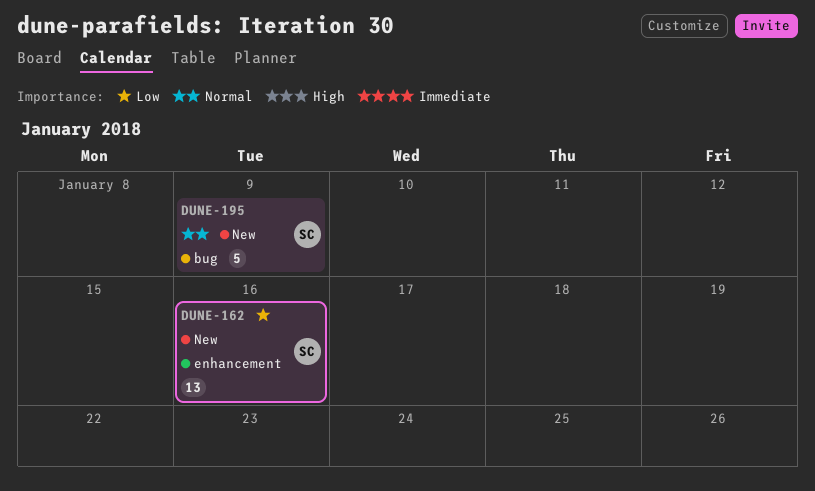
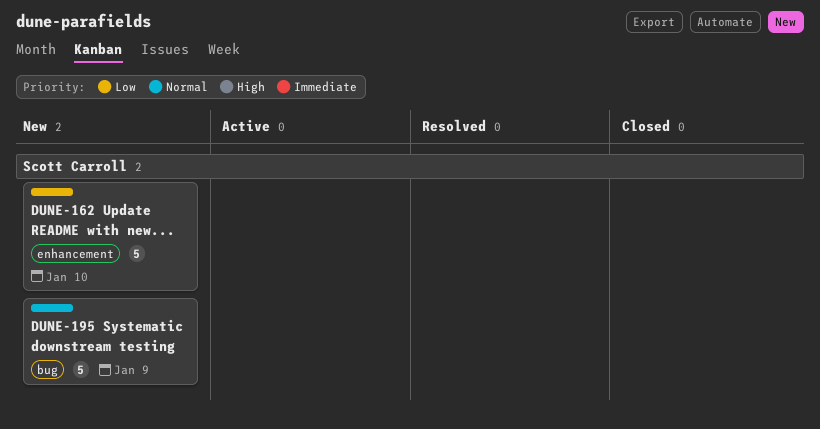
DUNE-162, estimate: 13 -> 5
DUNE-162, due: Jan 16 -> Jan 10

